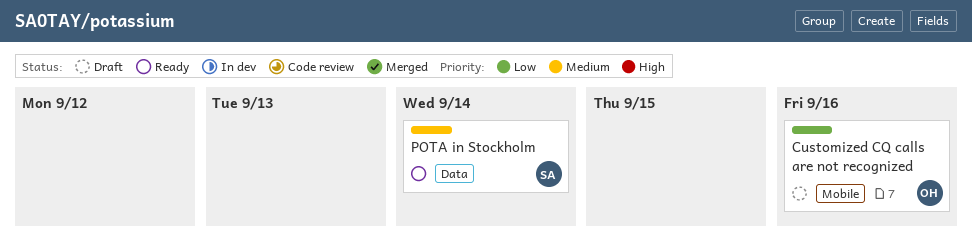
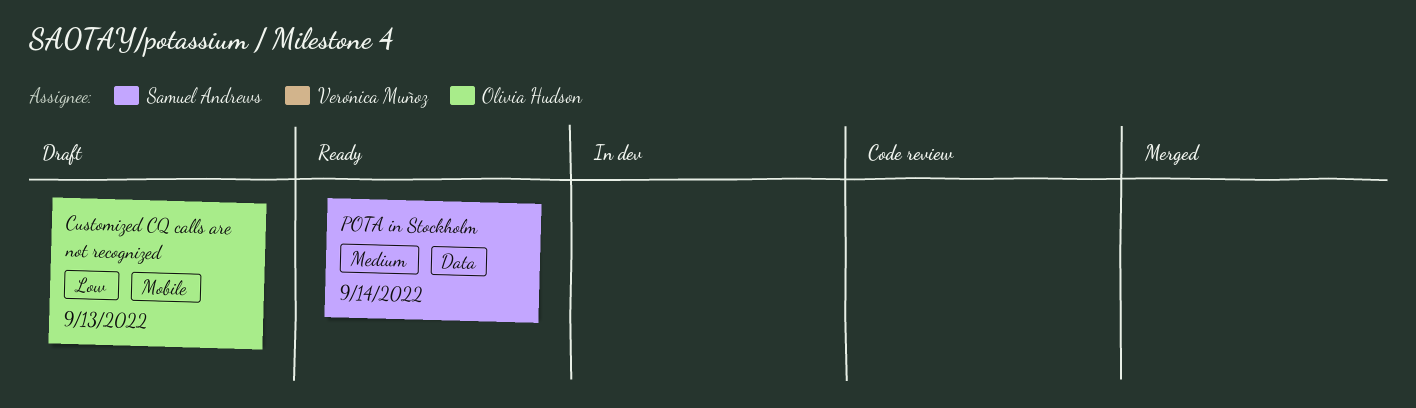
Customized CQ calls are not recognized, due: Sep 16 -> Sep 13

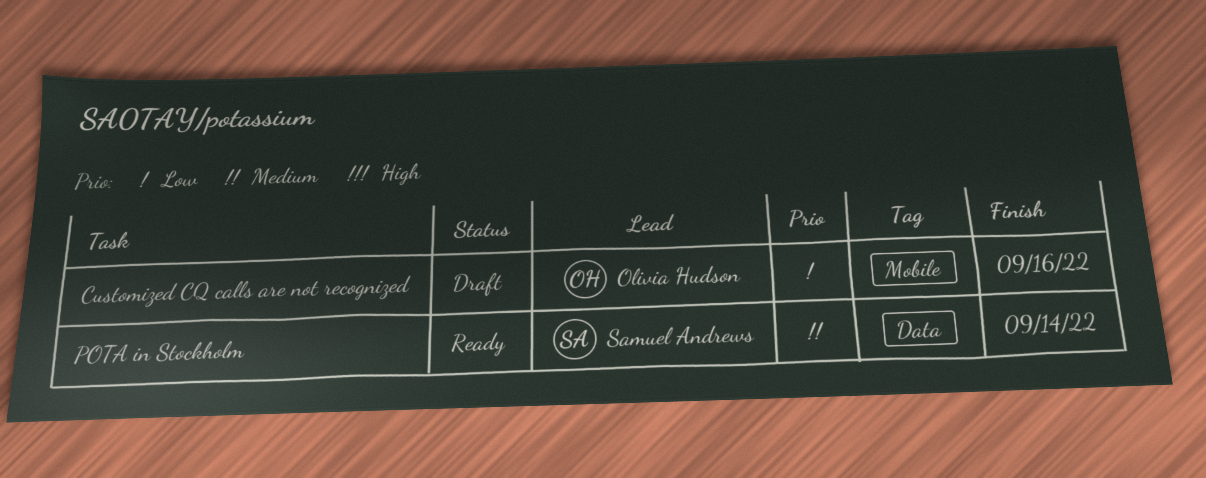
Customized CQ calls are not recognized, due: Sep 13 -> Sep 16

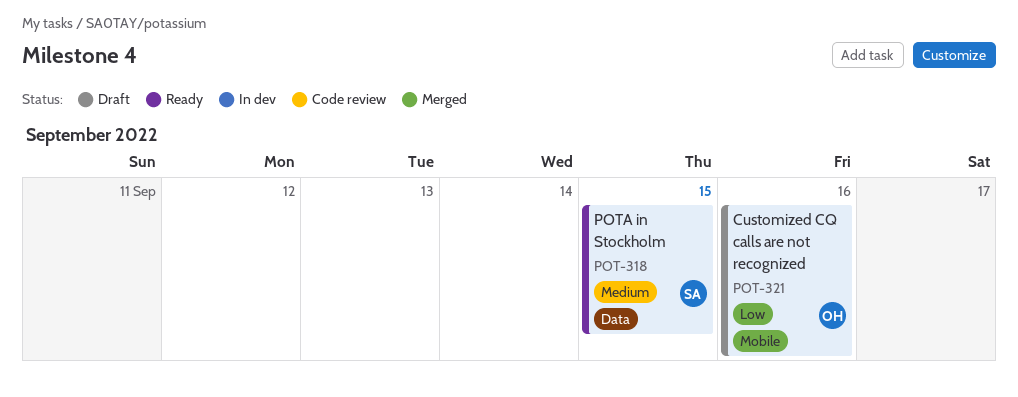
POTA in Stockholm, due: Sep 14 -> Sep 15

